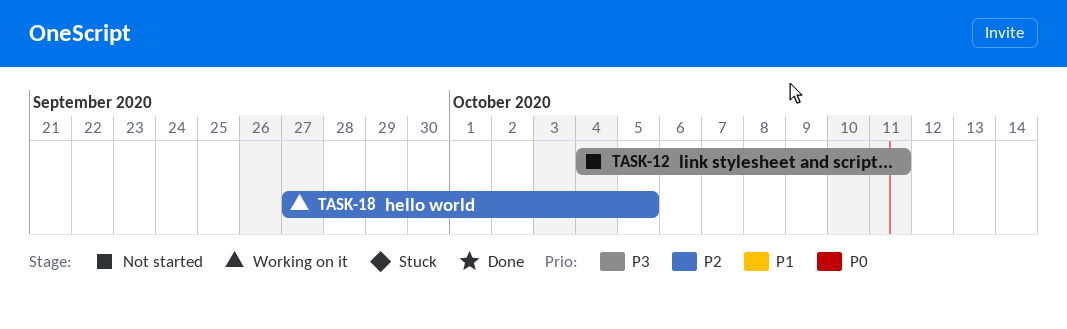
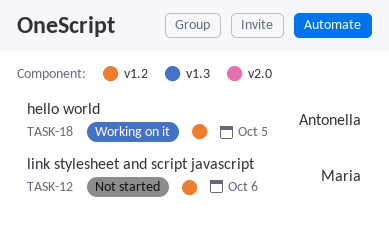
TASK-12, due: Oct 11 -> Oct 6

